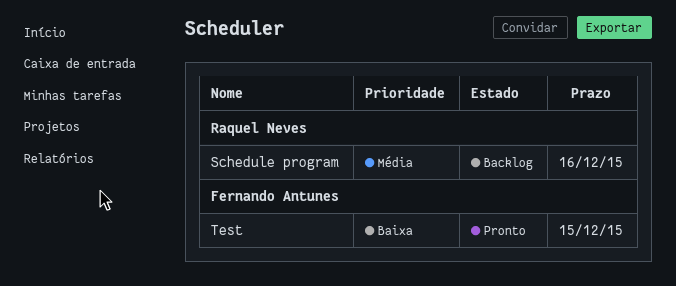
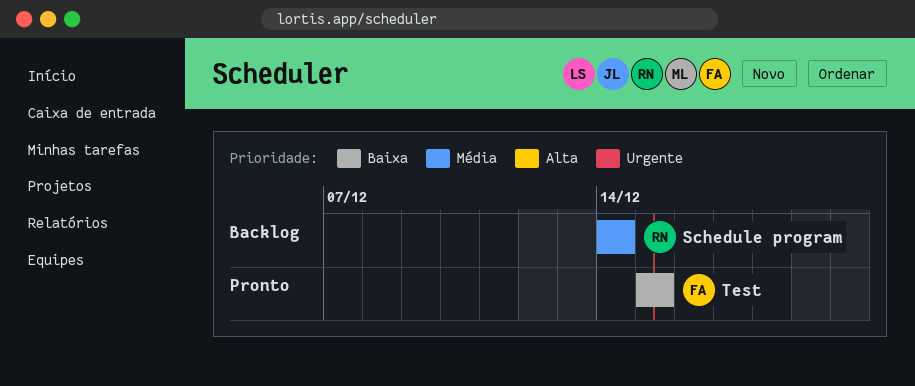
Schedule program, due: Dec 16 -> Dec 14

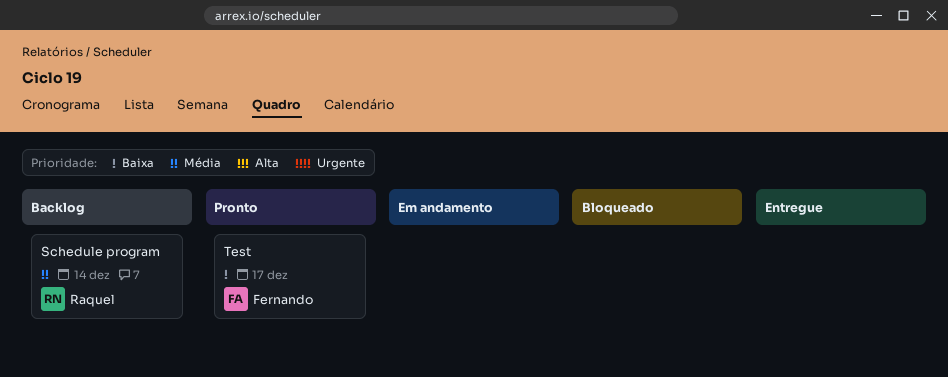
Test, due: Dec 15 -> Dec 17

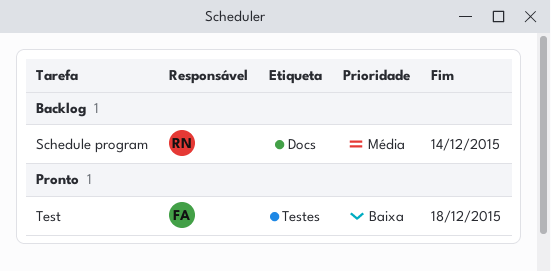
Test, due: Dec 17 -> Dec 18

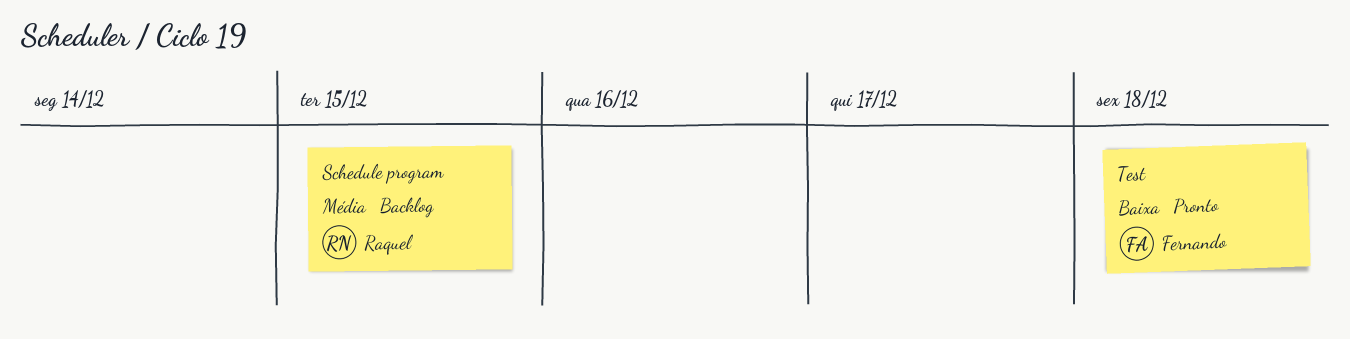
Schedule program, due: Dec 14 -> Dec 15

